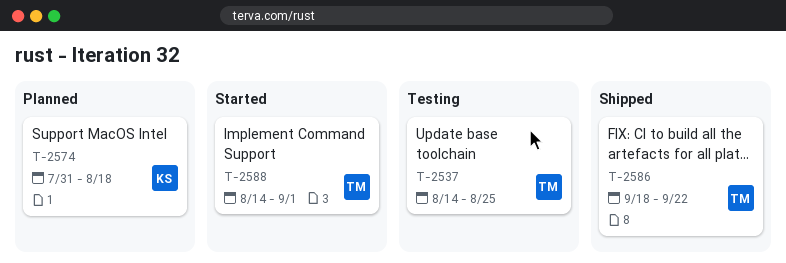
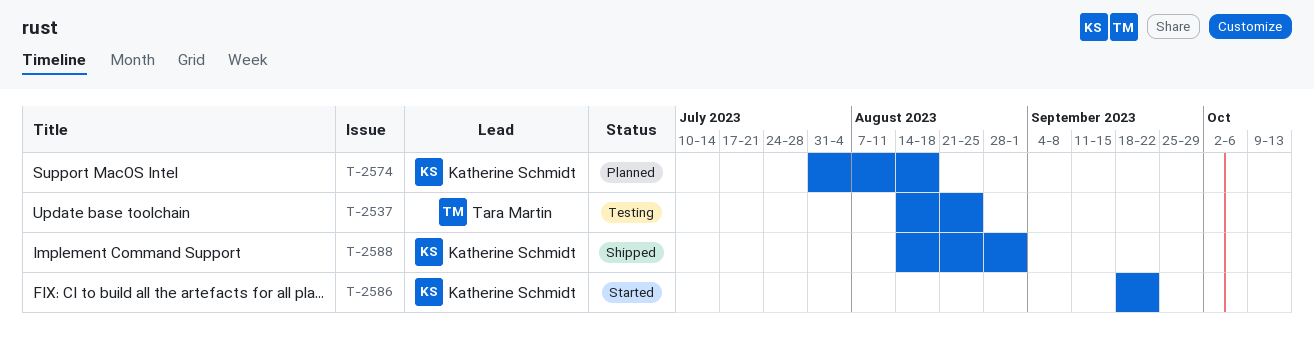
T-2586, status: Shipped -> Started
T-2586, owner: Tara Martin -> Katherine Schmidt
T-2588, status: Started -> Shipped
T-2588, owner: Tara Martin -> Katherine Schmidt

